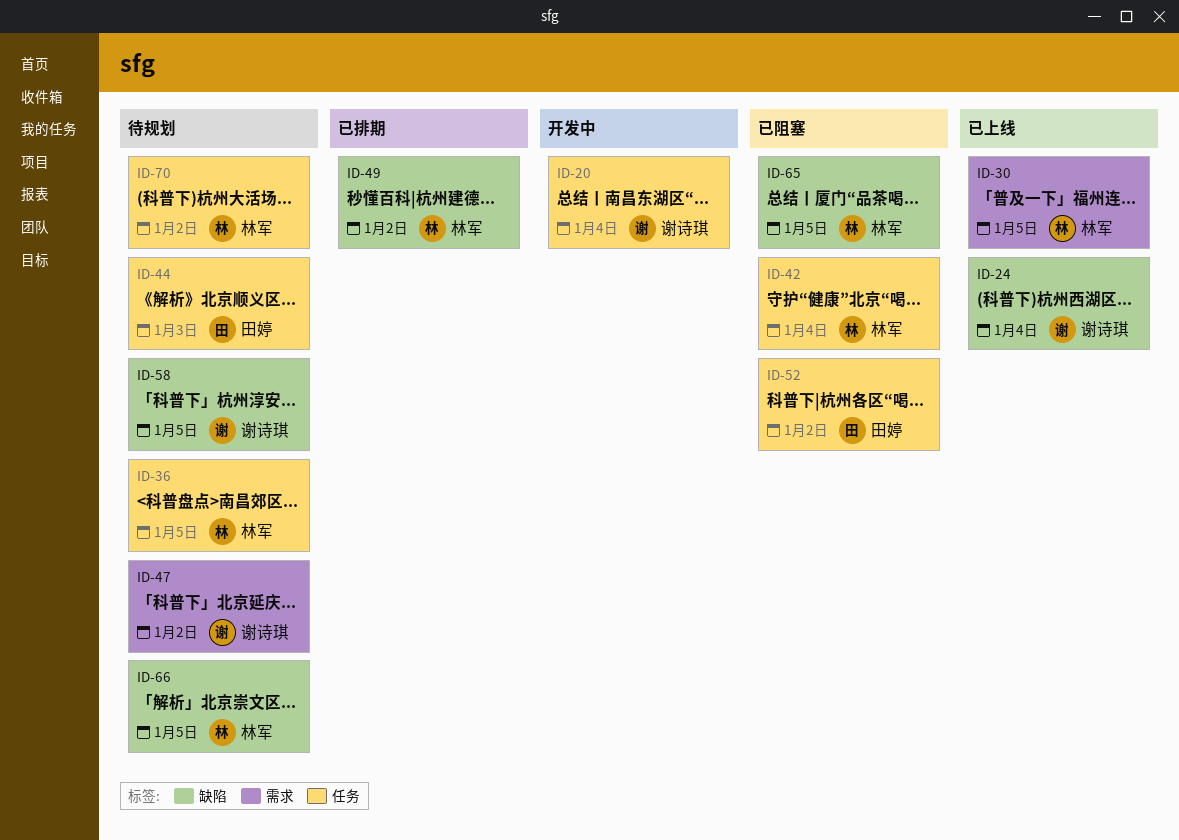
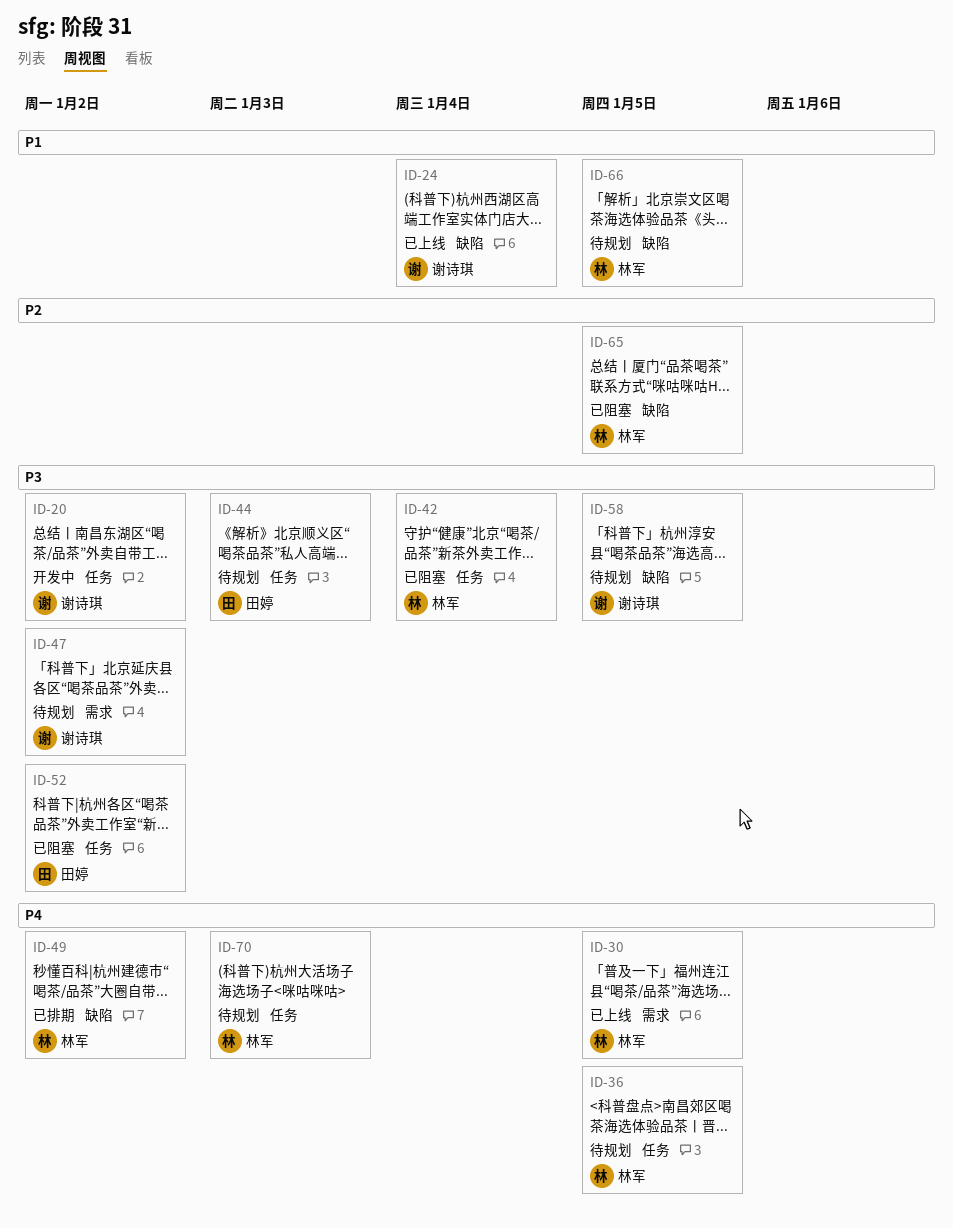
ID-20, due: Jan 4 -> Jan 2
ID-70, due: Jan 2 -> Jan 3

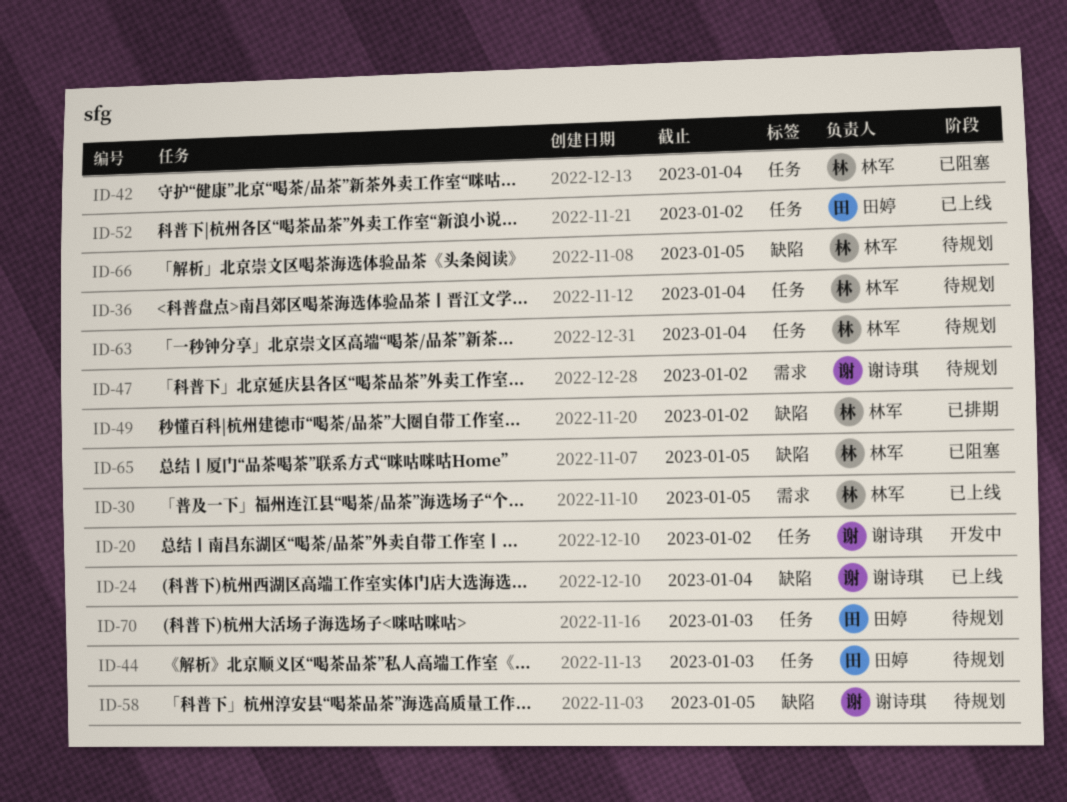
ID-36, due: Jan 5 -> Jan 4
ID-52, status: 已阻塞 -> 已上线
ID-63: none -> present
ID-70, owner: 林军 -> 田婷

